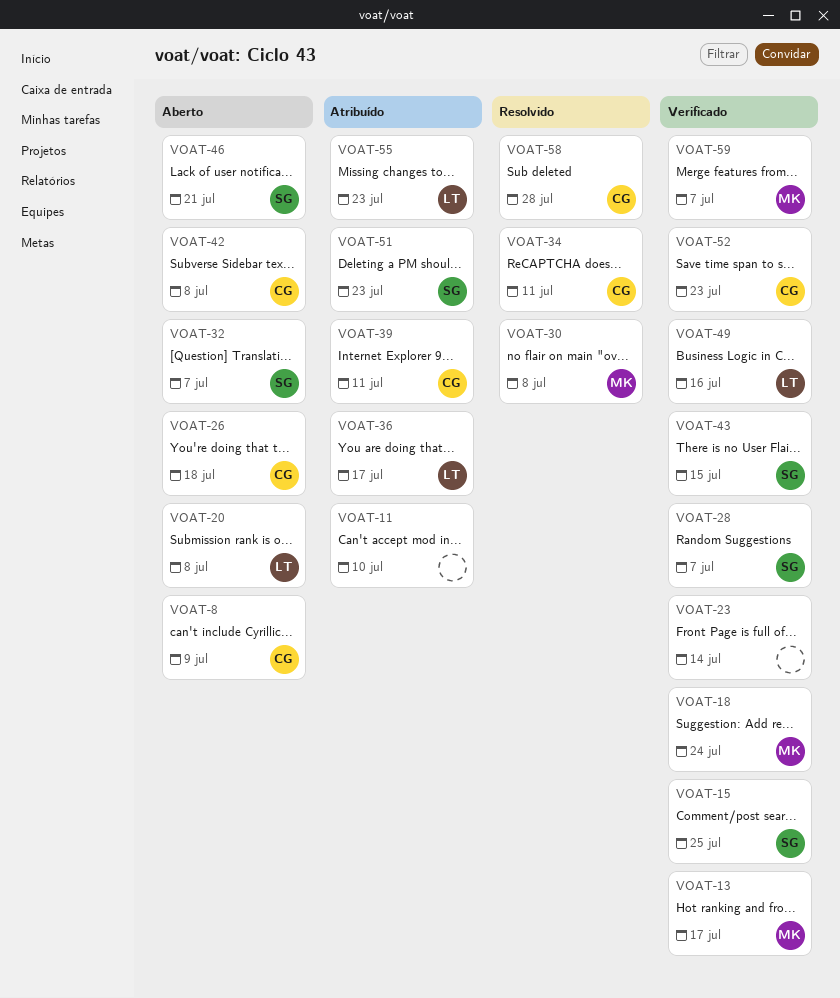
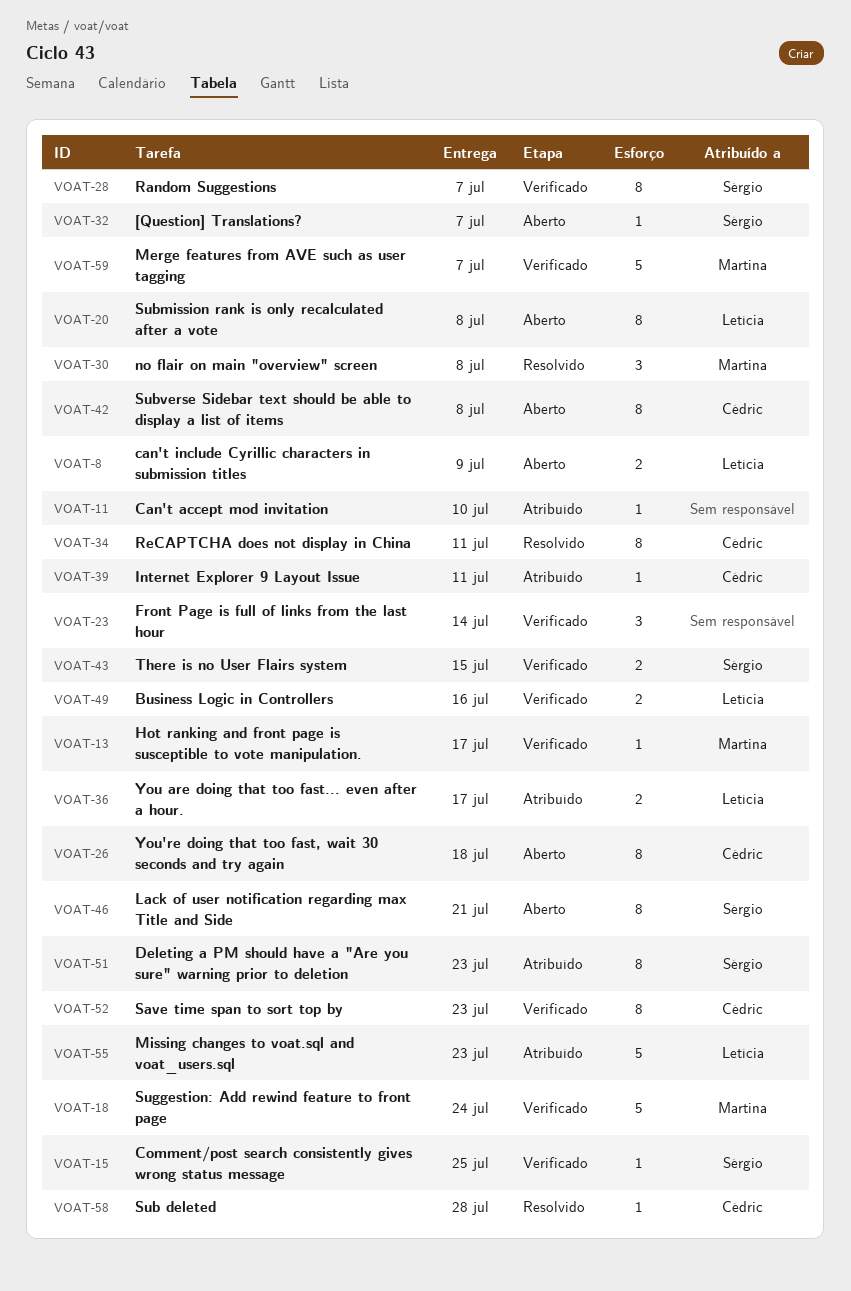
VOAT-8, owner: Cédric -> Letícia

